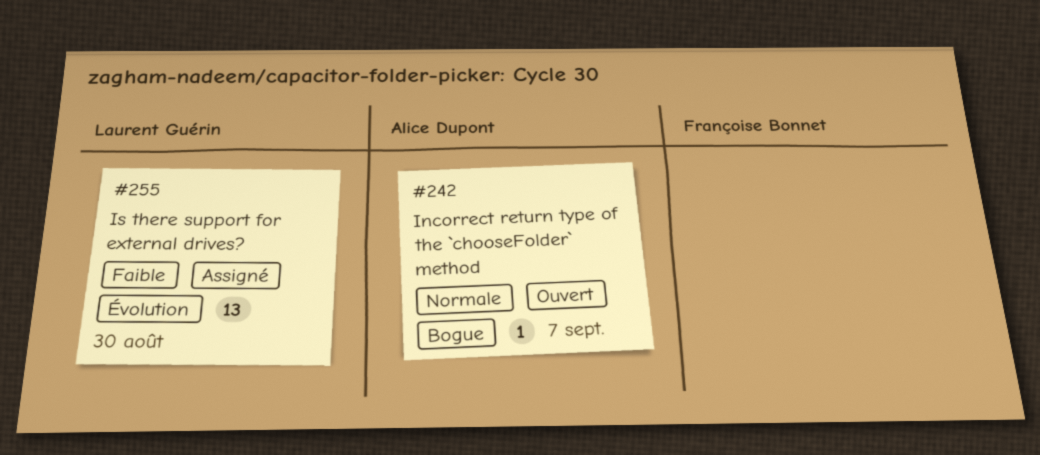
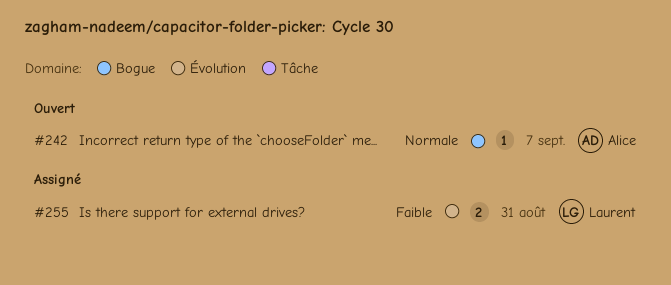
#255, estimate: 13 -> 2
#255, due: Aug 30 -> Aug 31

